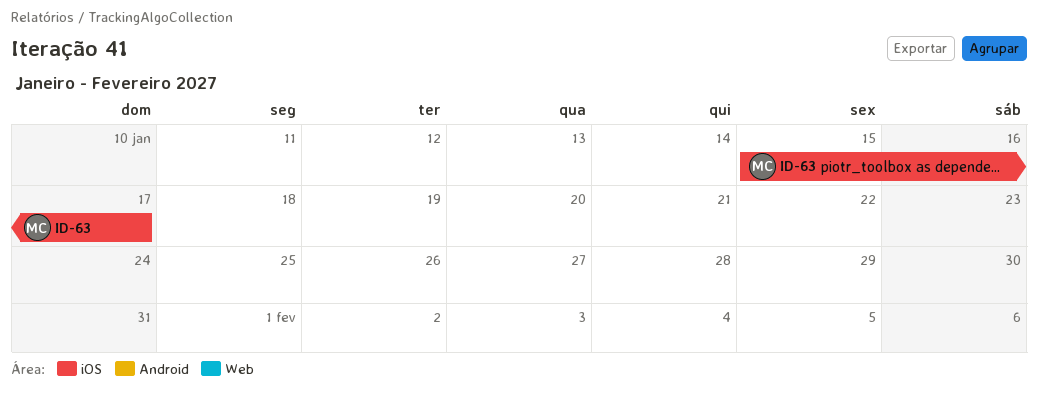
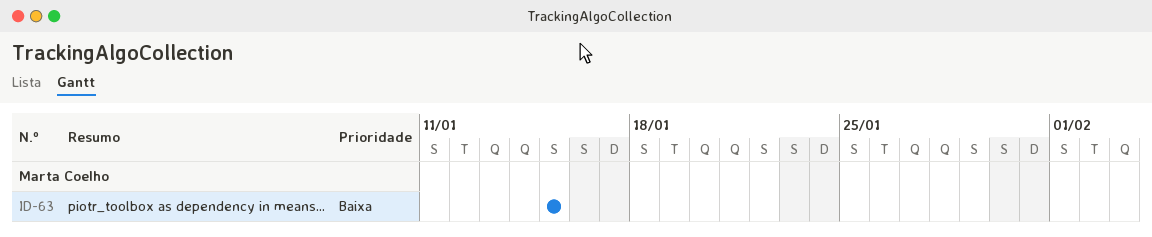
ID-63, due: Jan 17 -> Jan 15

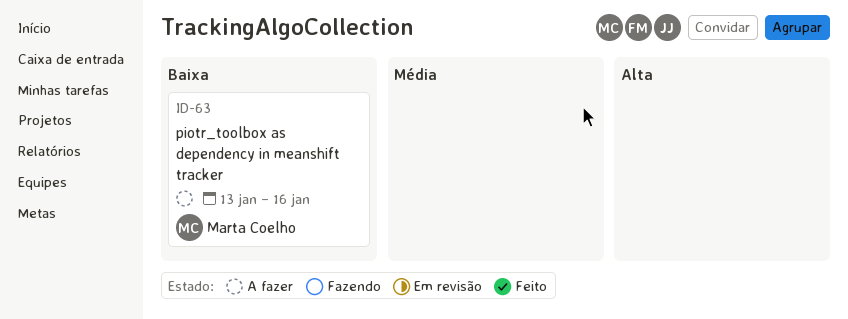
ID-63, start: Jan 15 -> Jan 13
ID-63, due: Jan 15 -> Jan 16

